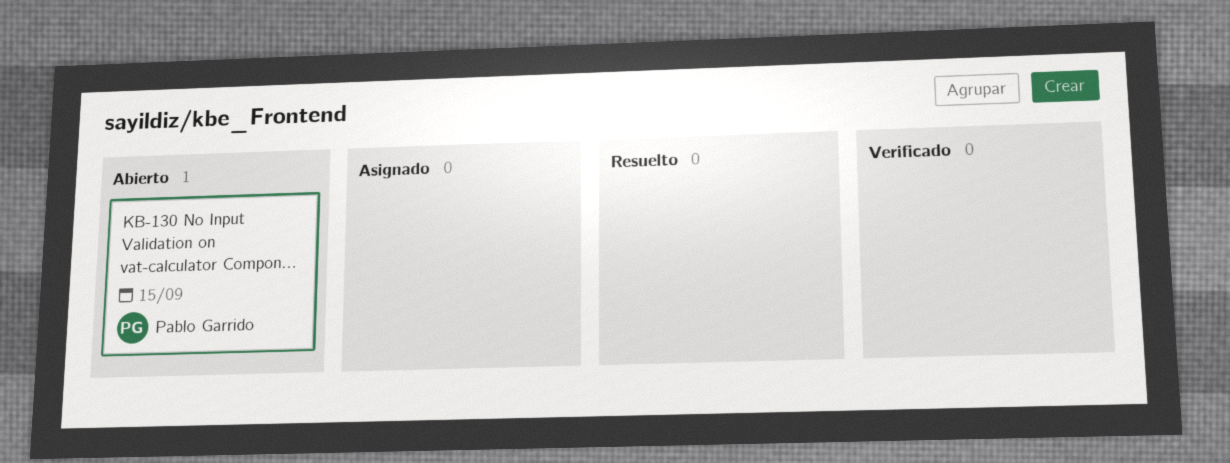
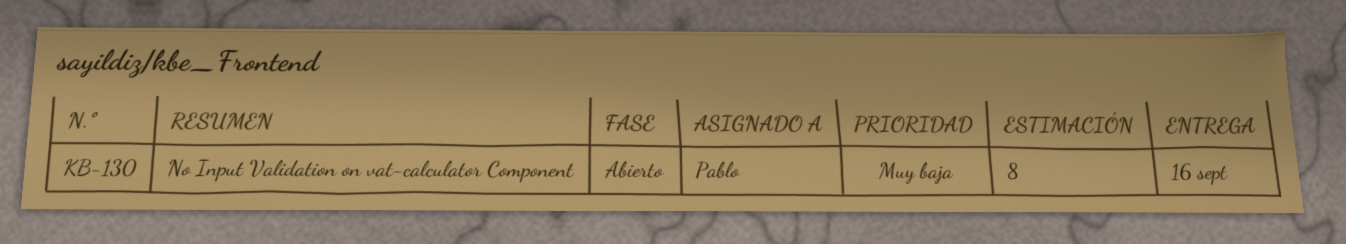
KB-130, due: Sep 15 -> Sep 16

